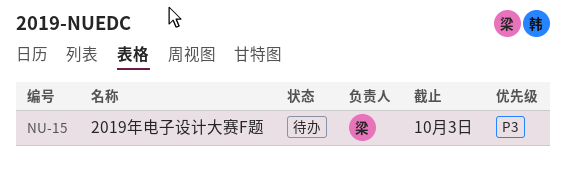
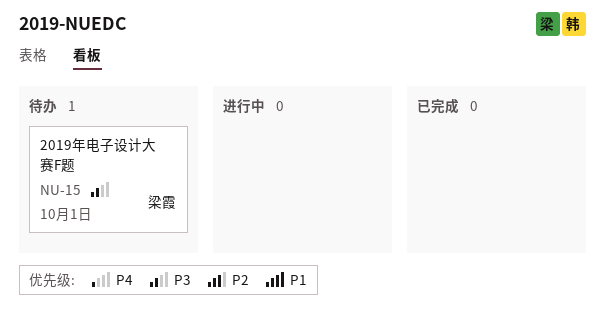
NU-15, due: Oct 3 -> Oct 1

